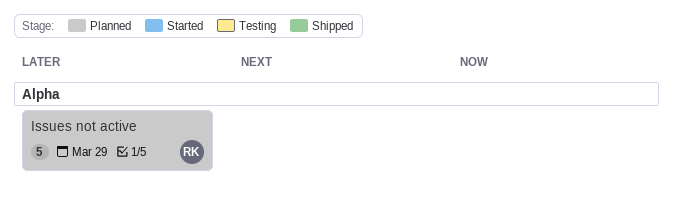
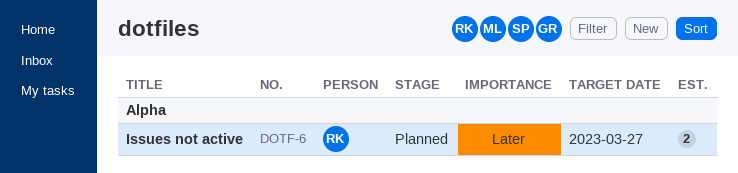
Issues not active, estimate: 5 -> 2
Issues not active, due: Mar 29 -> Mar 27

